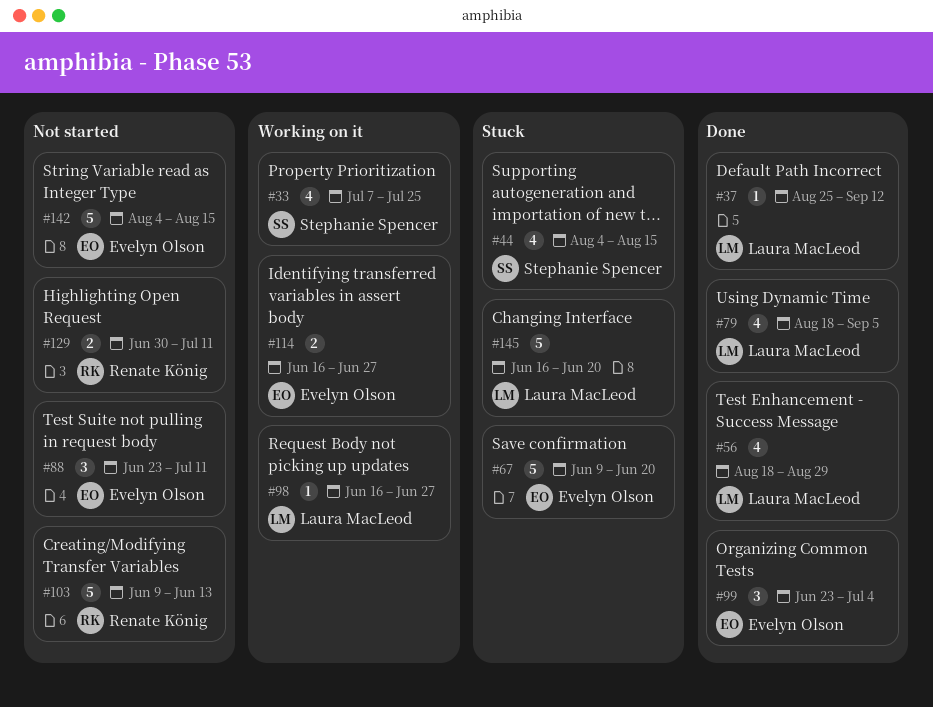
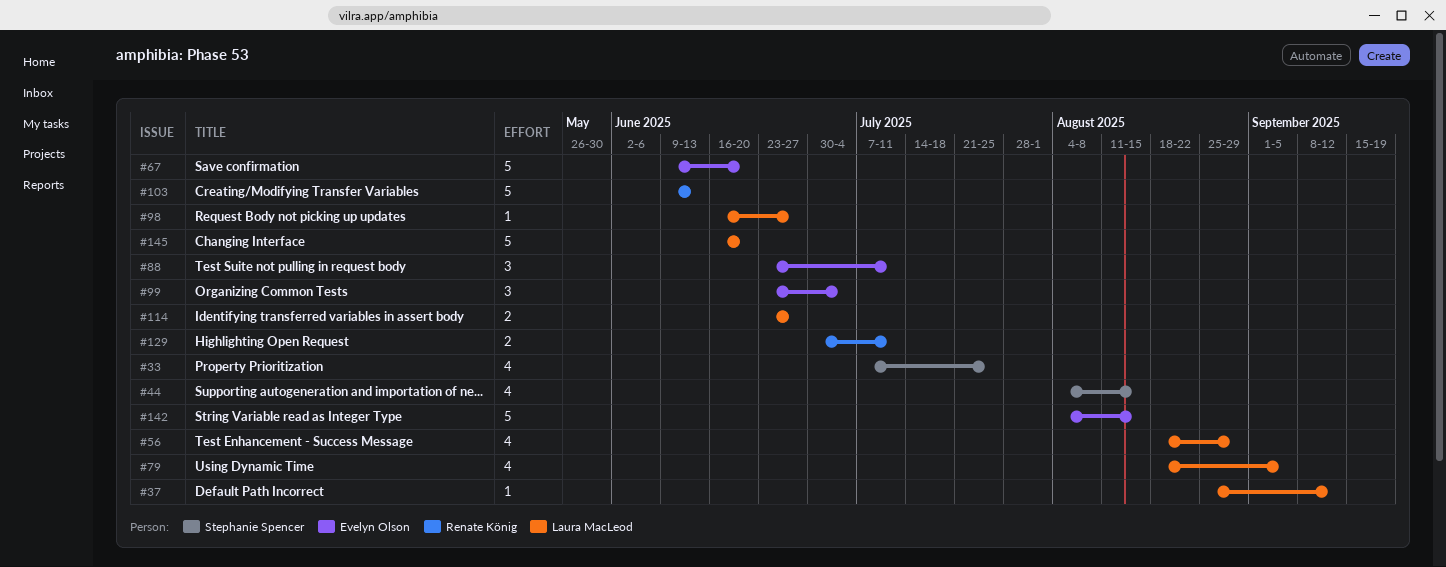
#114, owner: Evelyn Olson -> Laura MacLeod
#114, start: Jun 16 -> Jun 23

